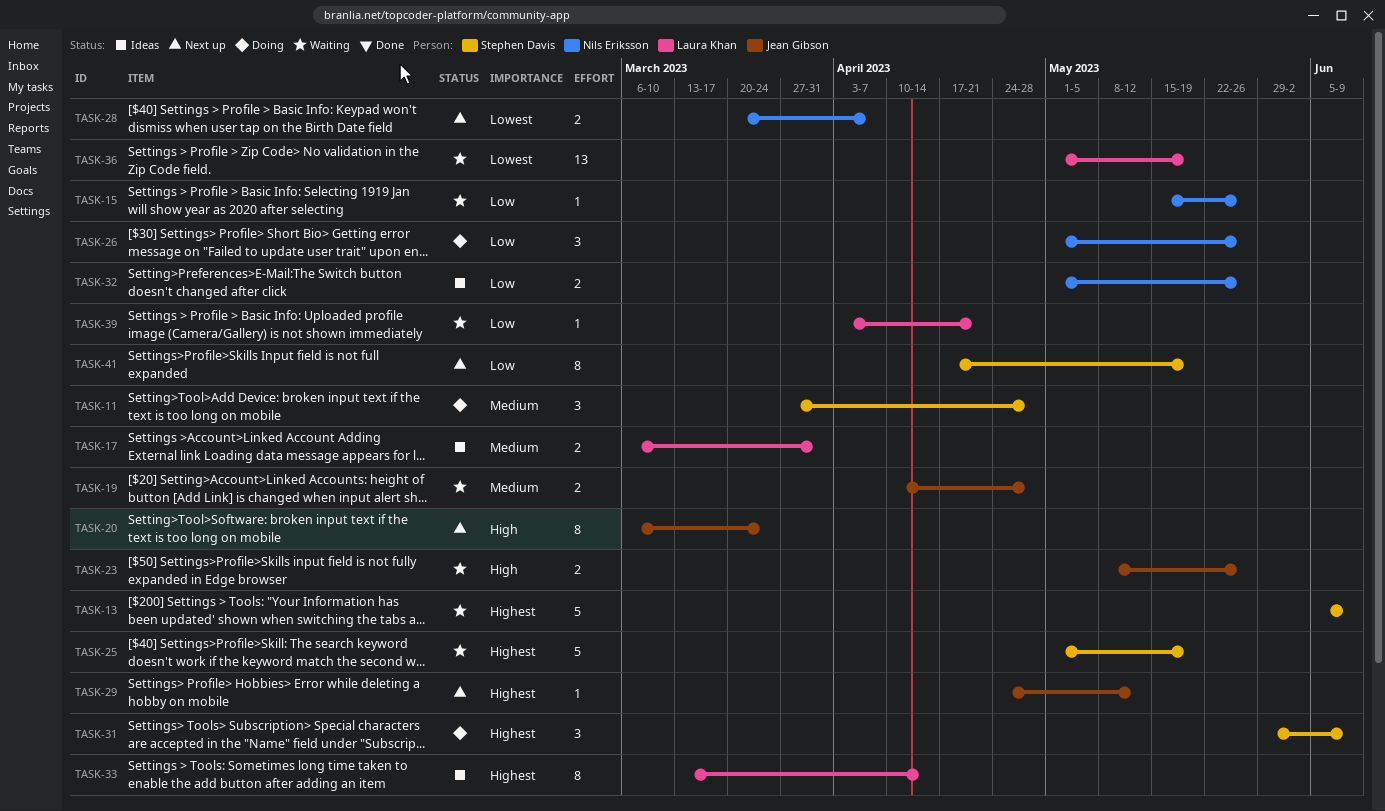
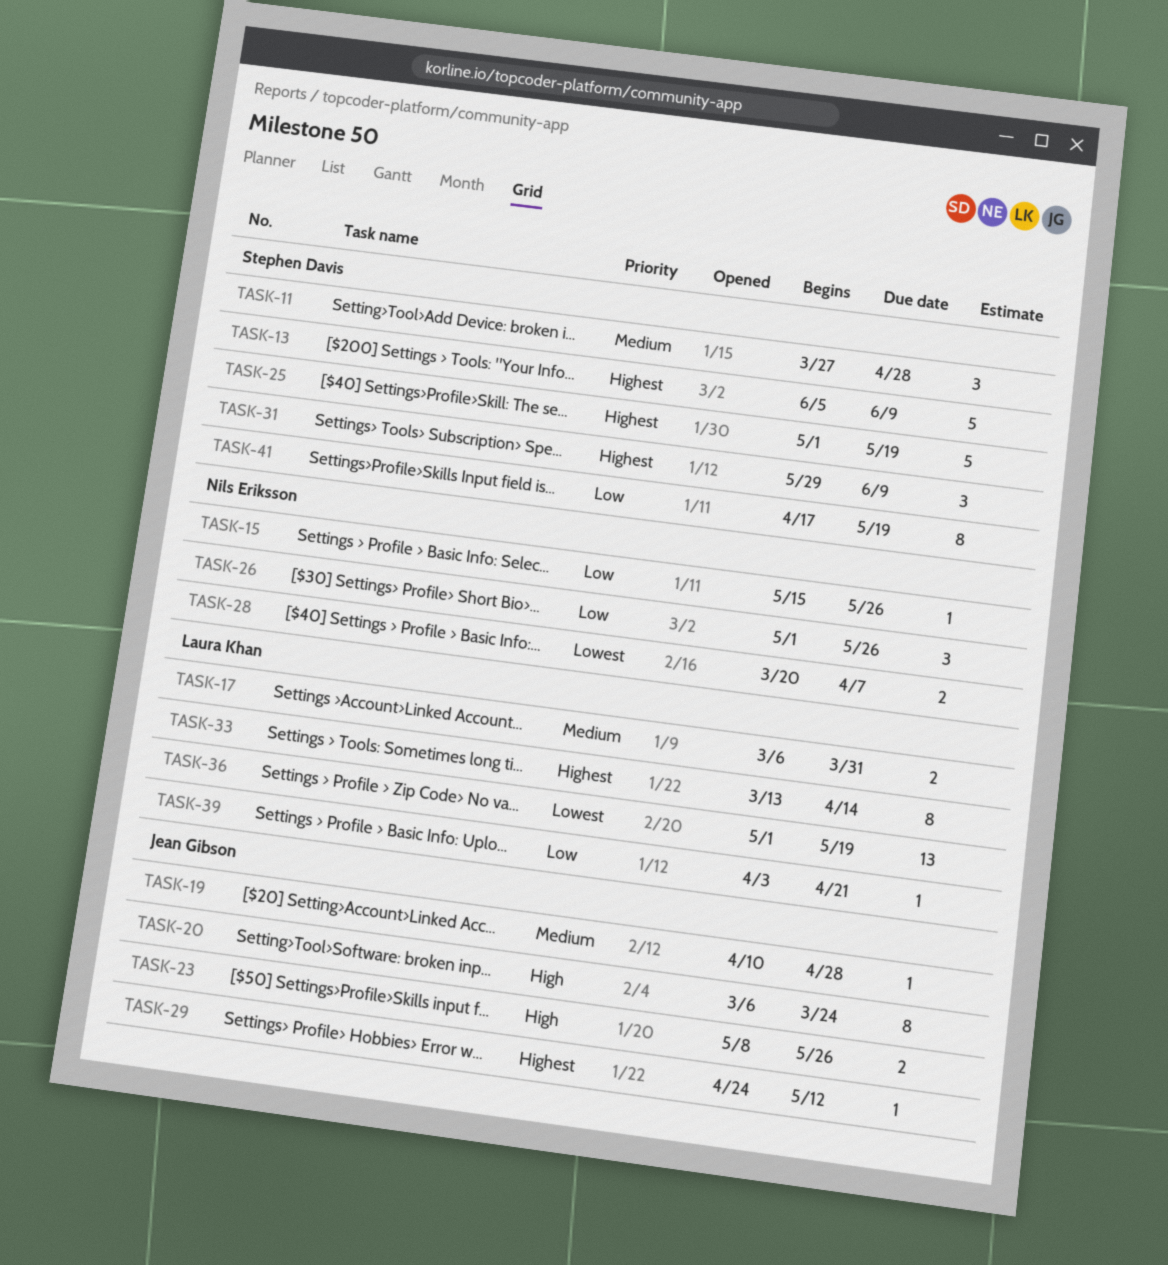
TASK-19, estimate: 2 -> 1
TASK-32: present -> none

